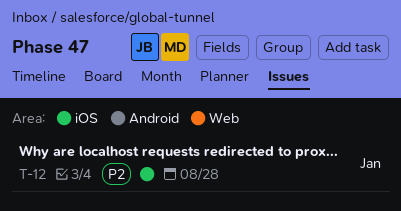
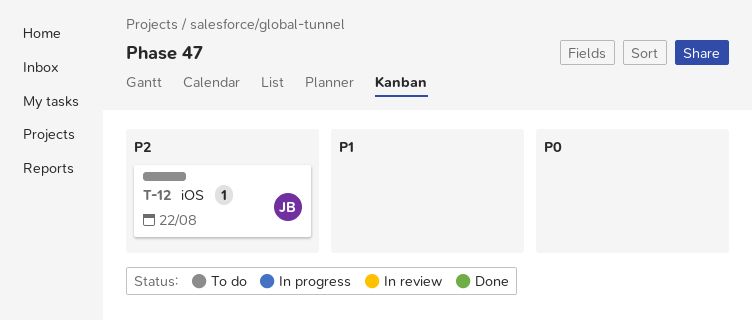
T-12, due: Aug 28 -> Aug 22

